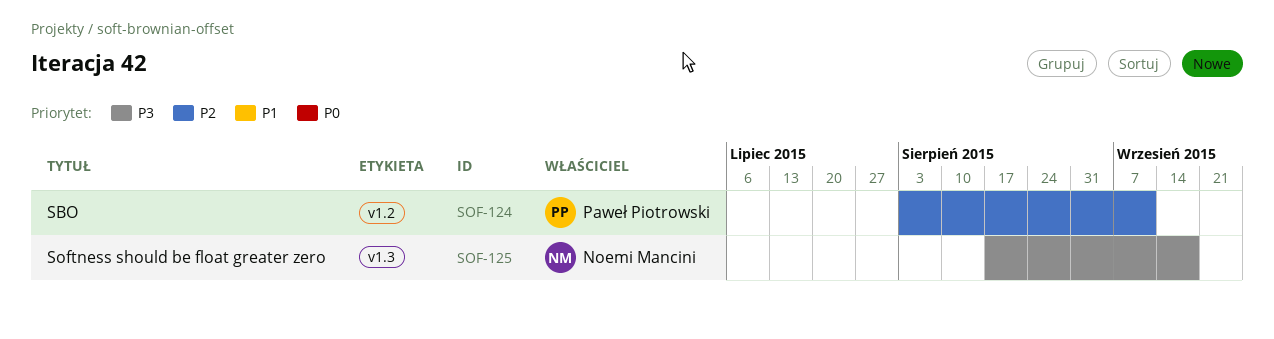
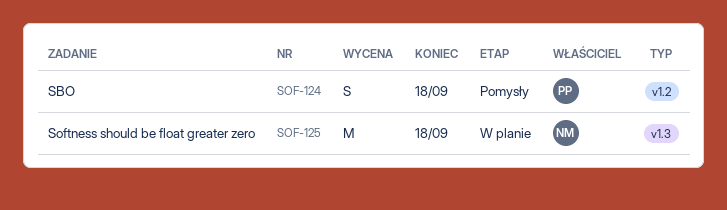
SOF-124, due: Sep 11 -> Sep 18

